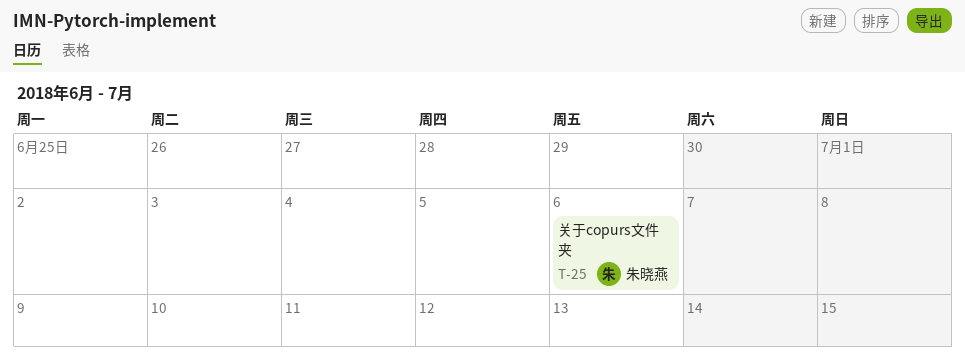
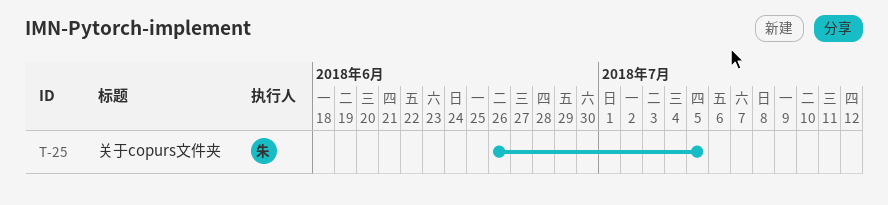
T-25, due: Jul 6 -> Jul 5

